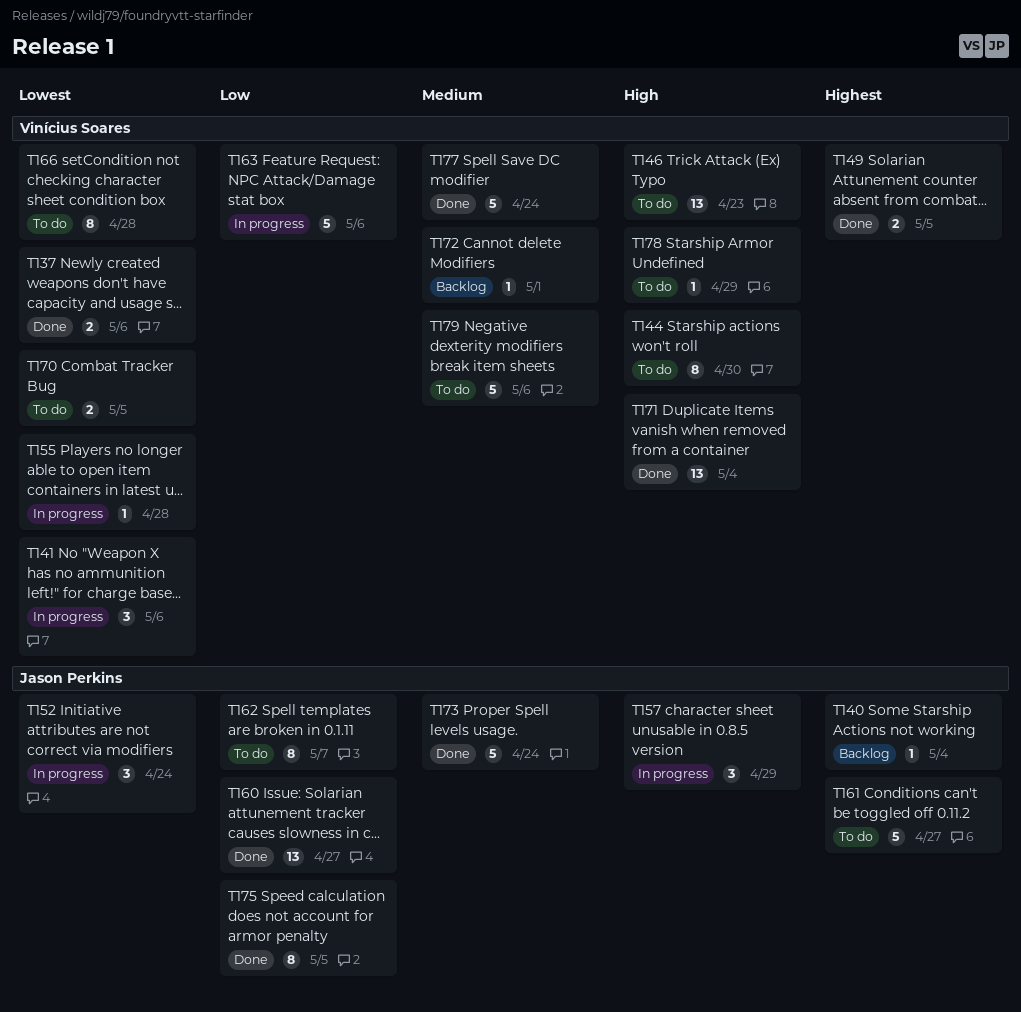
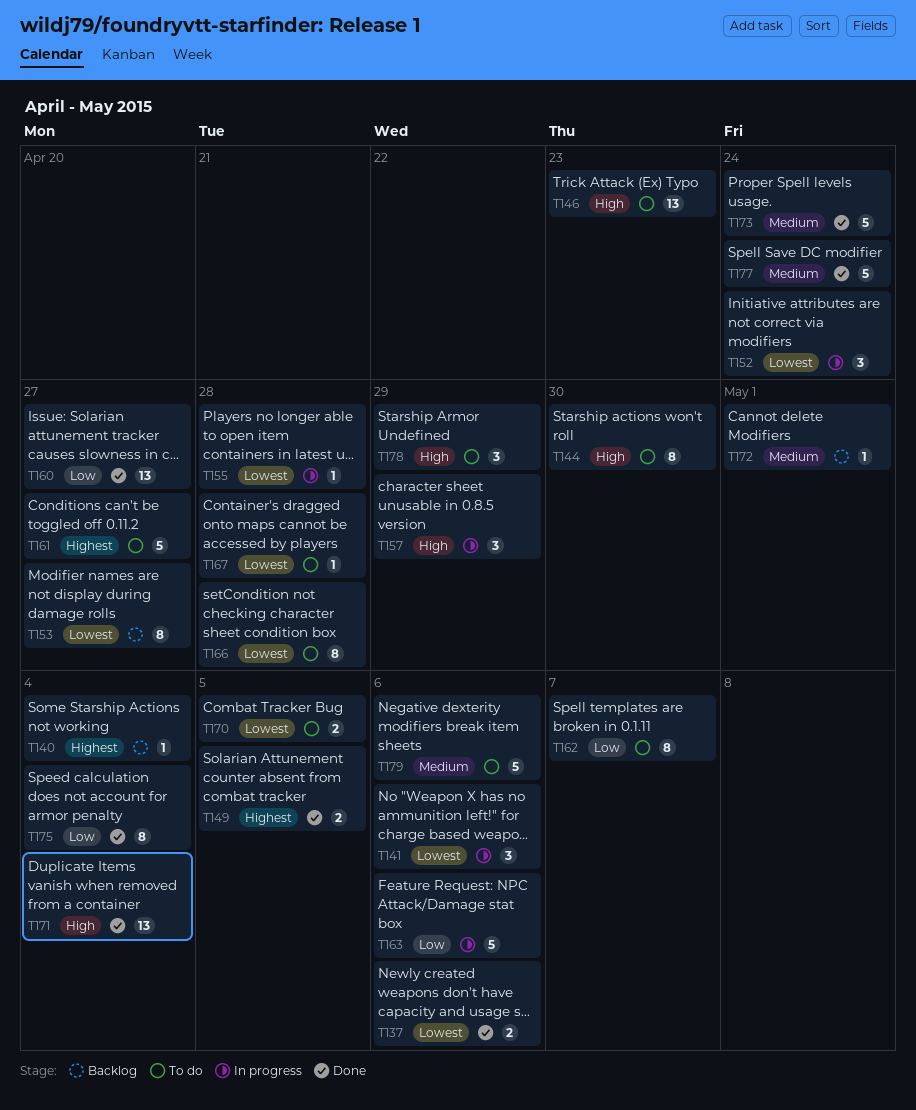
T153: none -> present
T167: none -> present
T175, due: May 5 -> May 4
T178, estimate: 1 -> 3

